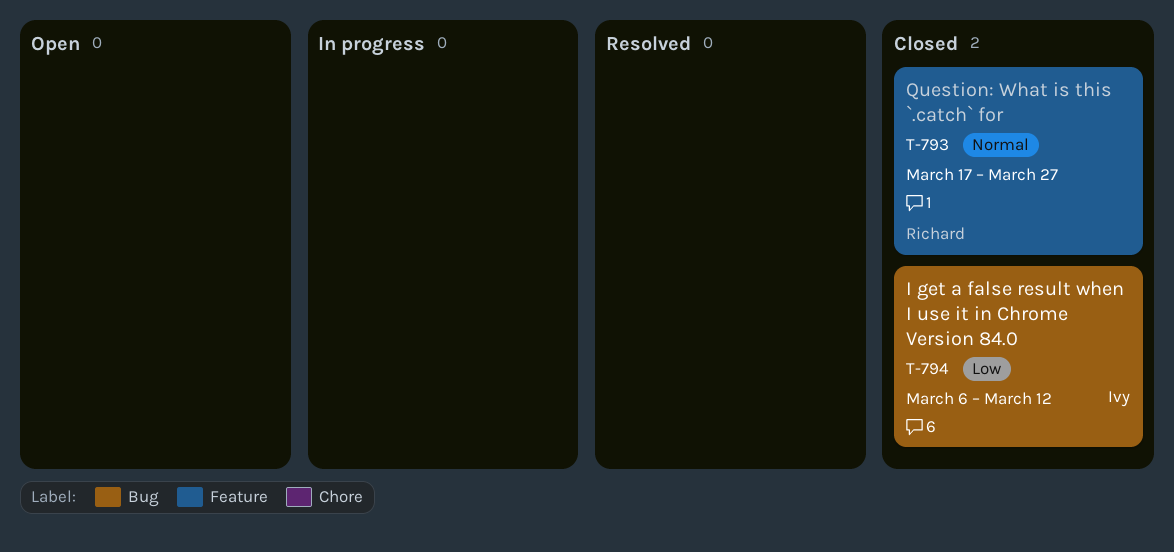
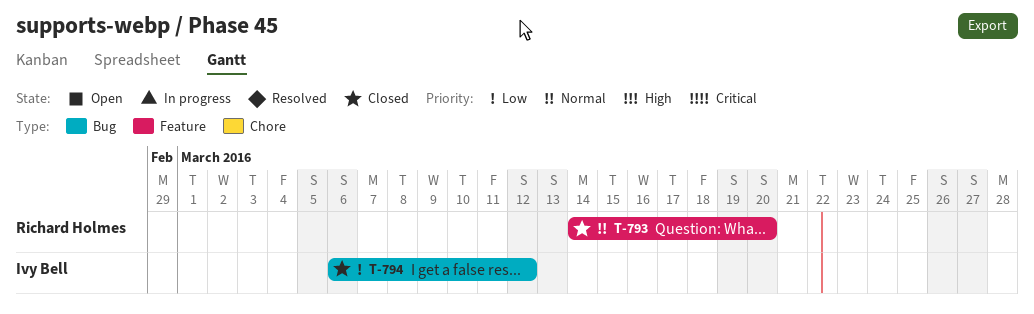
T-793, start: Mar 17 -> Mar 14
T-793, due: Mar 27 -> Mar 20

